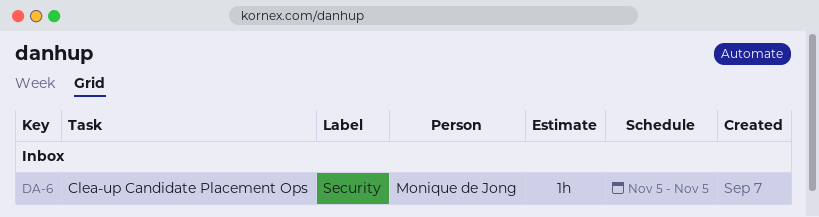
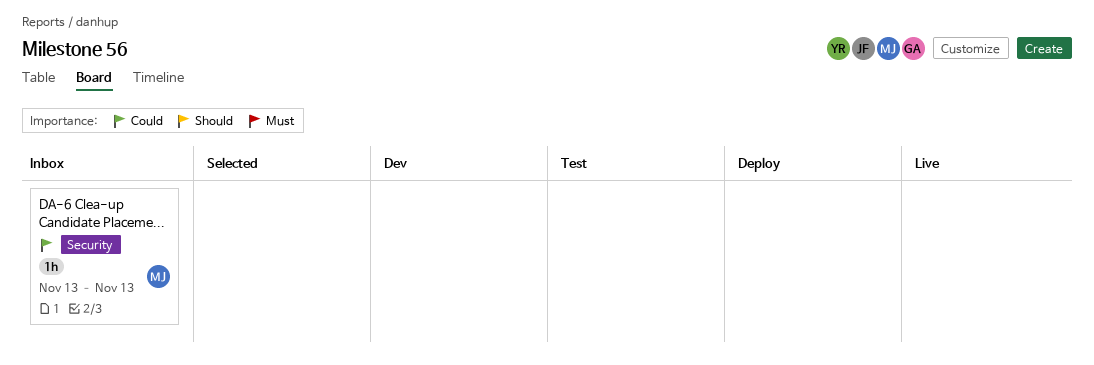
DA-6, start: Nov 5 -> Nov 13
DA-6, due: Nov 5 -> Nov 13

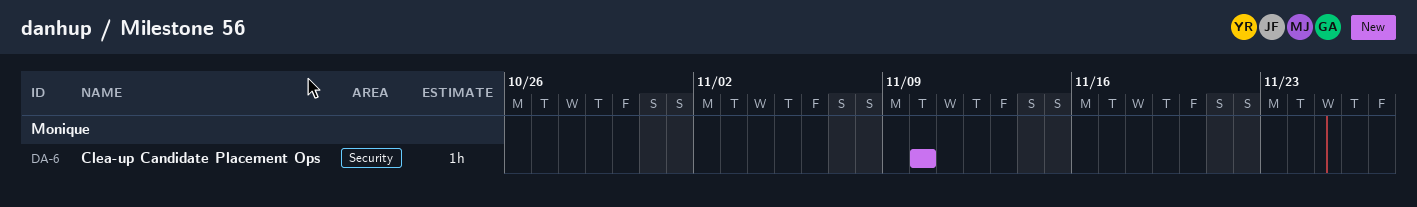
DA-6, start: Nov 13 -> Nov 10
DA-6, due: Nov 13 -> Nov 10

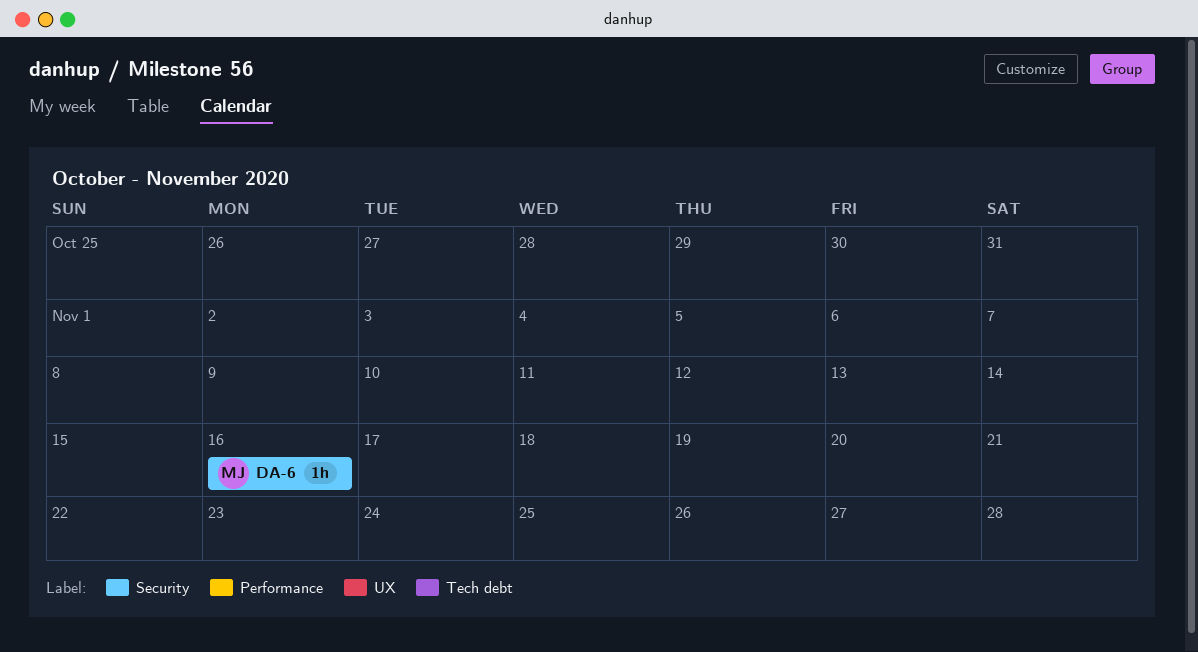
DA-6, start: Nov 10 -> Nov 16
DA-6, due: Nov 10 -> Nov 16

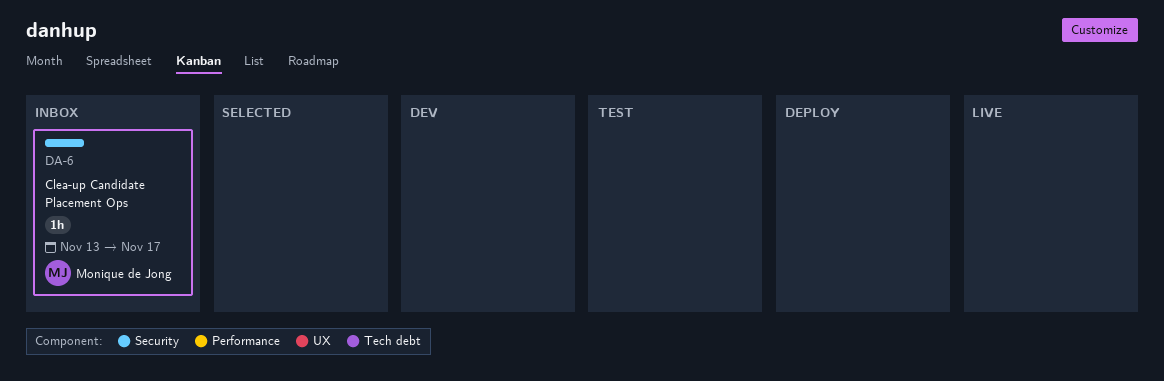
DA-6, start: Nov 16 -> Nov 13
DA-6, due: Nov 16 -> Nov 17

